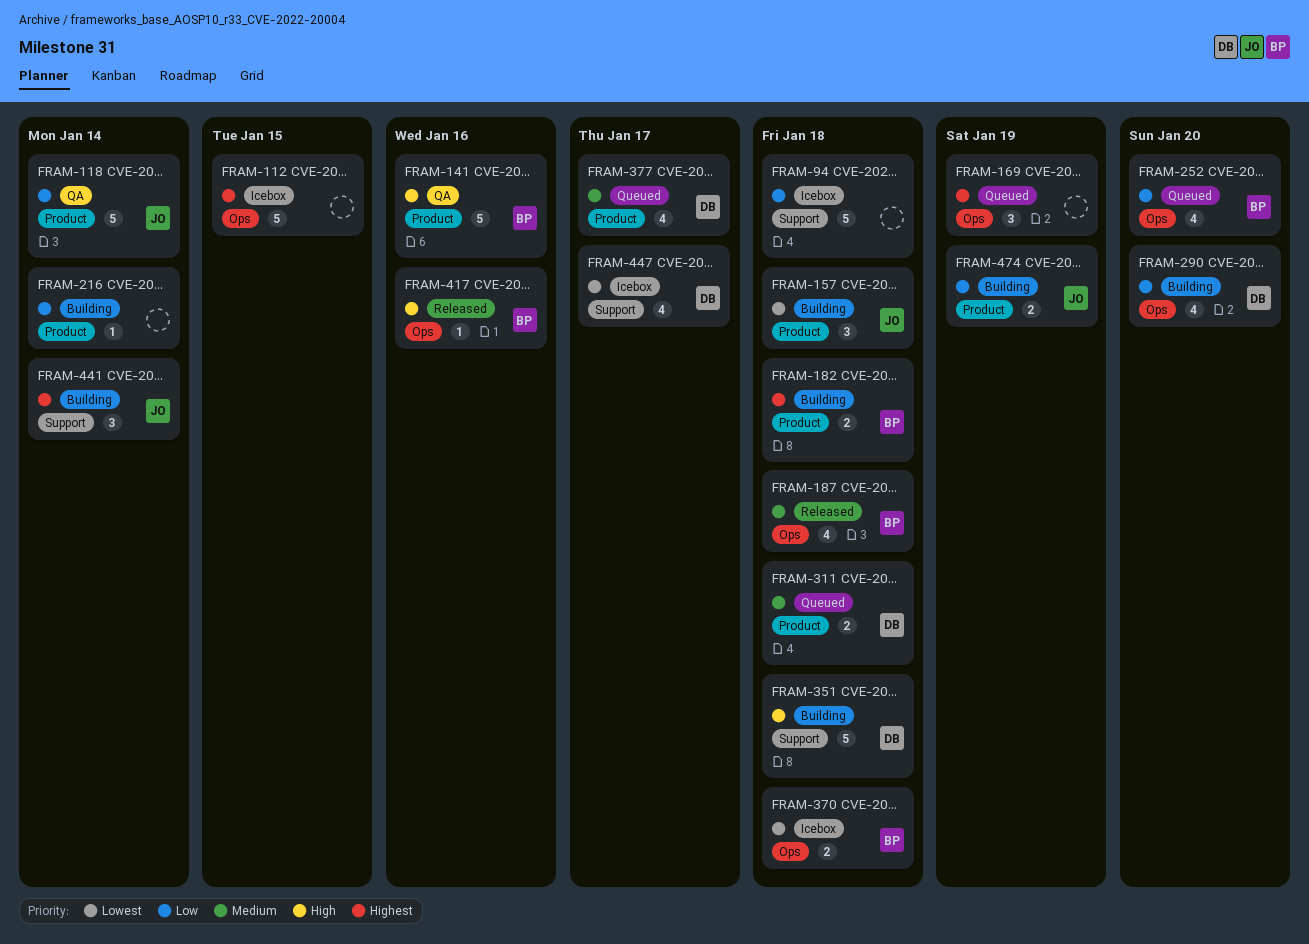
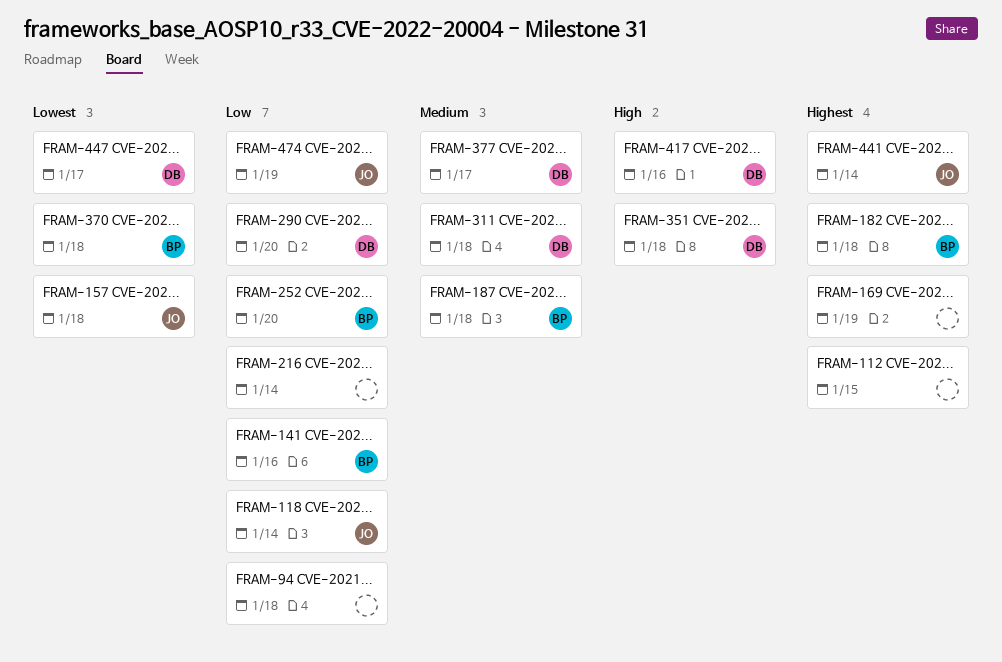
FRAM-141, priority: High -> Low
FRAM-417, owner: BP -> DB

